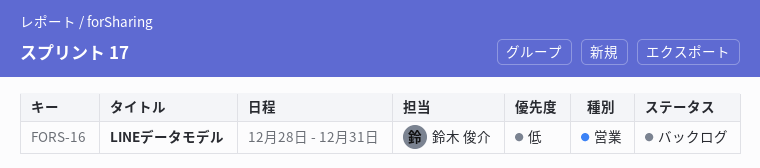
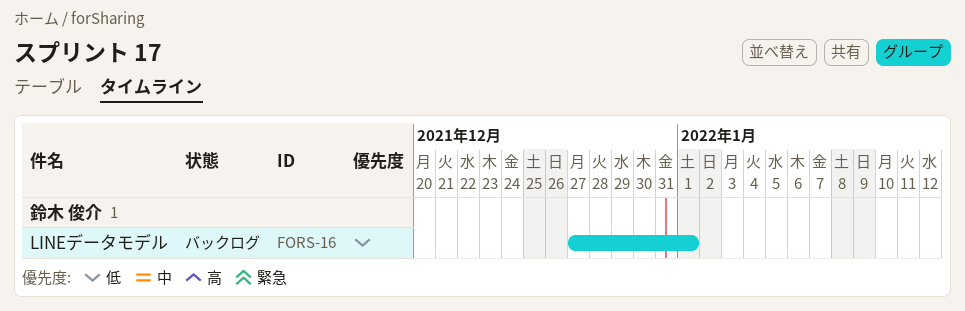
FORS-16, start: Dec 28 -> Dec 27
FORS-16, due: Dec 31 -> Jan 1

